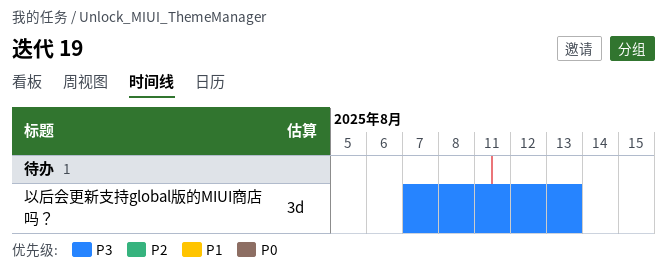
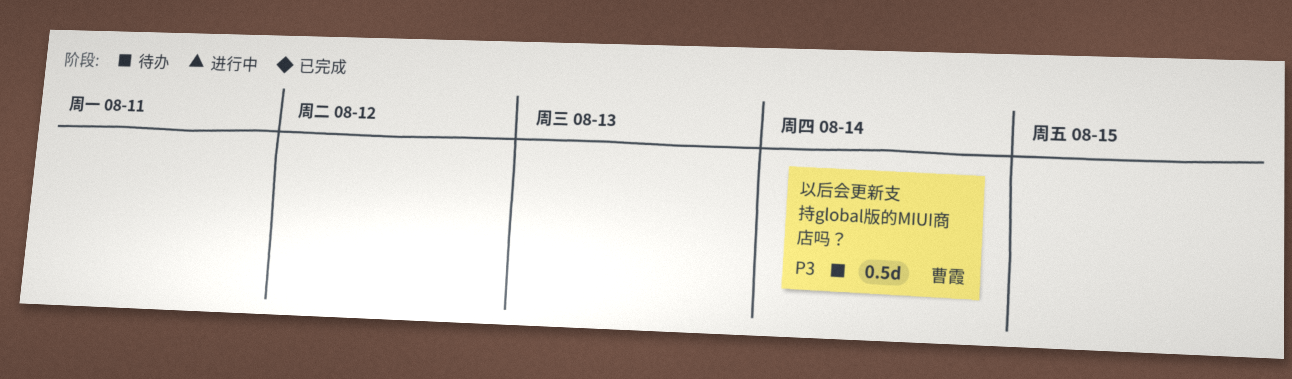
以后会更新支持global版的MIUI商店吗？, estimate: 3d -> 0.5d
以后会更新支持global版的MIUI商店吗？, due: Aug 13 -> Aug 14

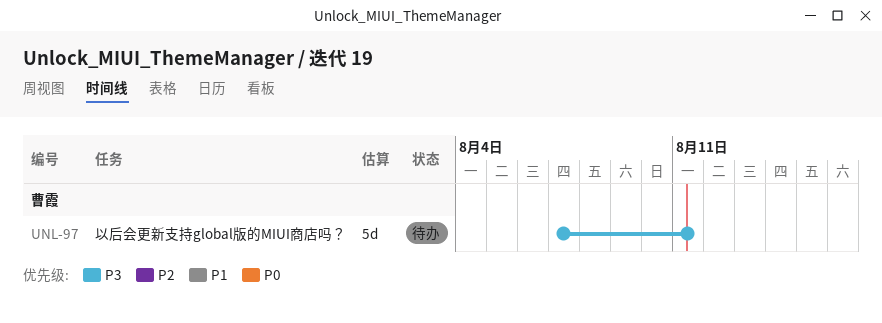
以后会更新支持global版的MIUI商店吗？, estimate: 0.5d -> 5d
以后会更新支持global版的MIUI商店吗？, due: Aug 14 -> Aug 11

